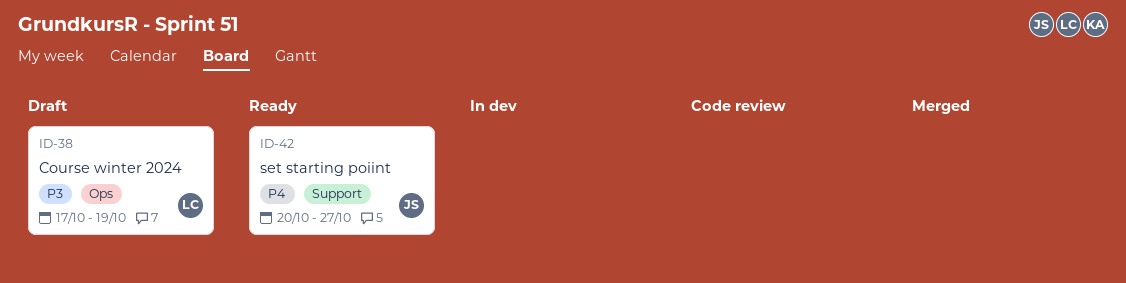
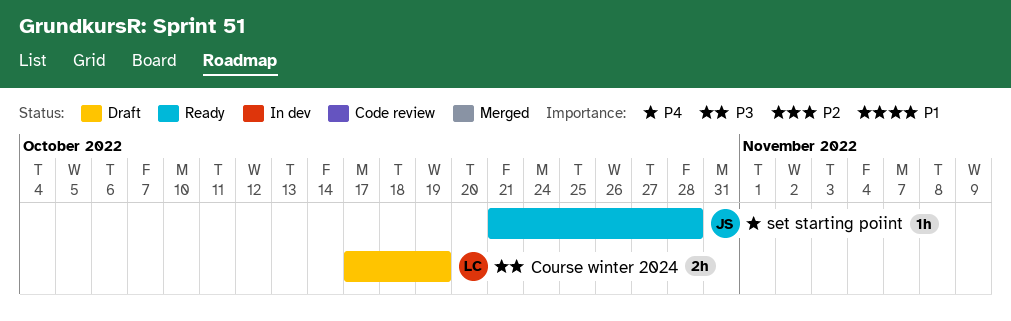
set starting poiint, start: Oct 20 -> Oct 21
set starting poiint, due: Oct 27 -> Oct 28

